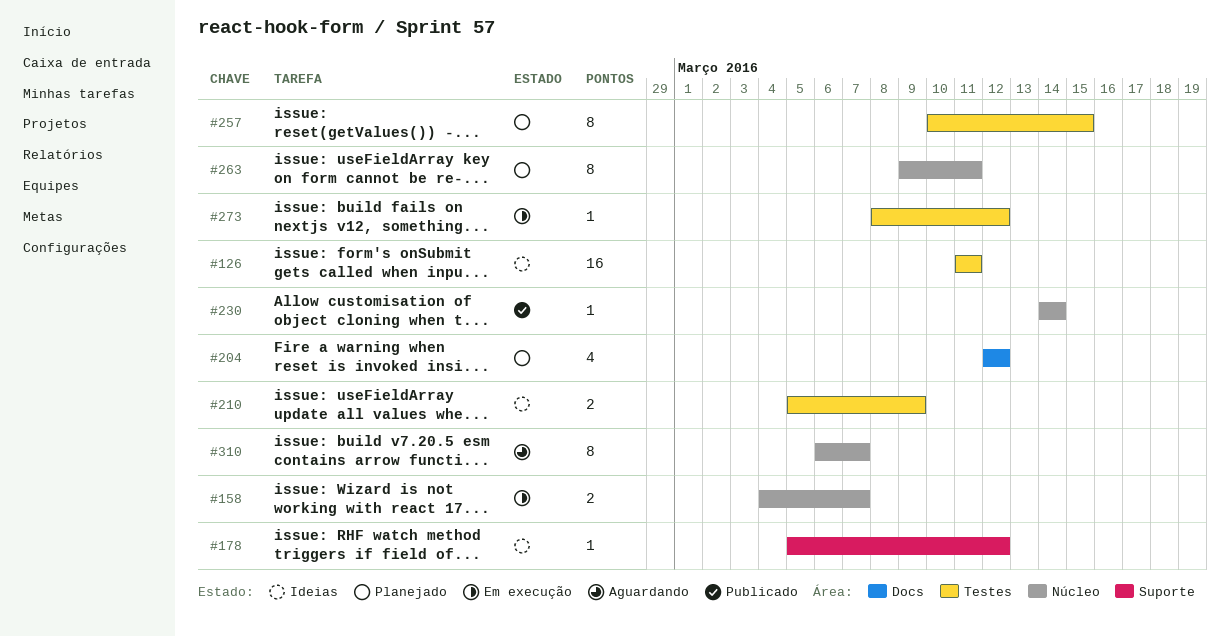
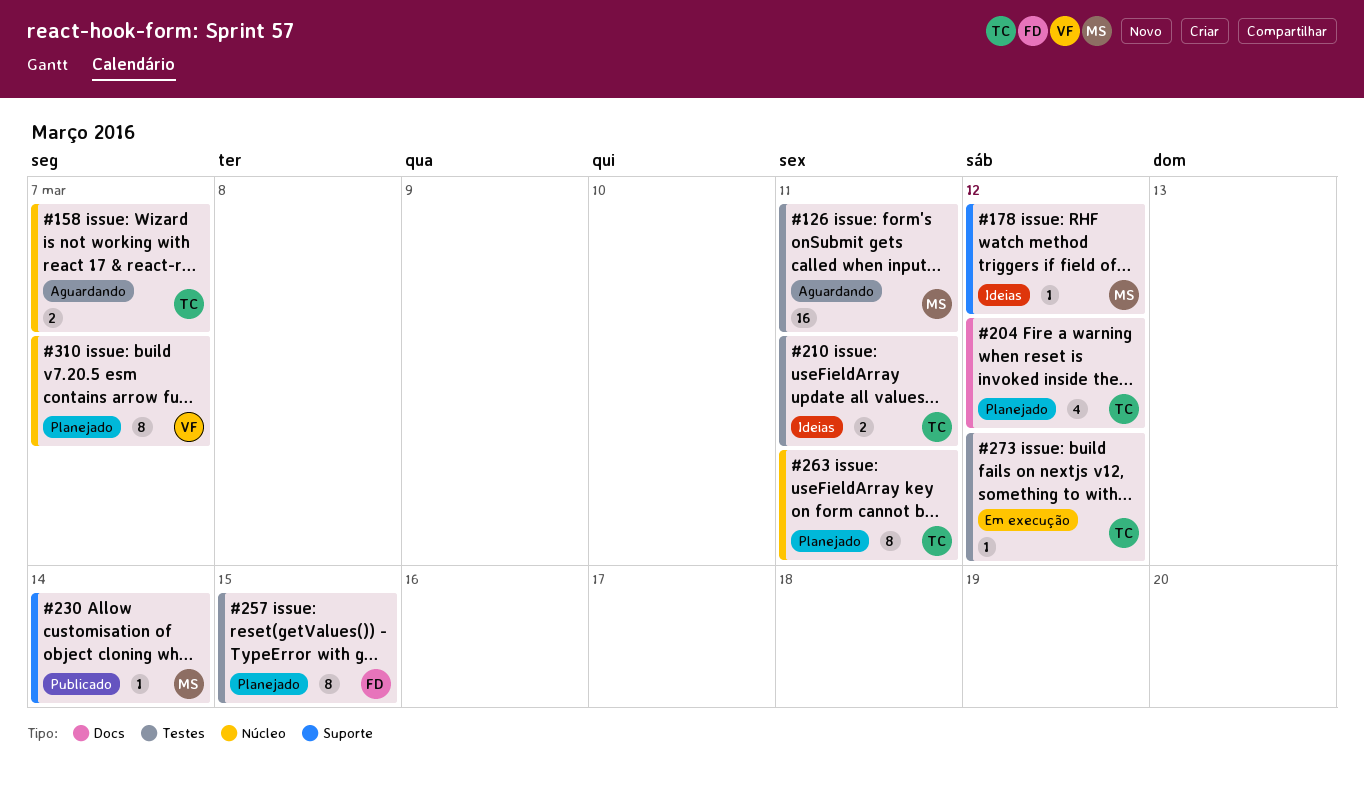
#126, status: Ideias -> Aguardando
#158, status: Em execução -> Aguardando
#210, due: Mar 9 -> Mar 11
#230, label: Núcleo -> Suporte
#310, status: Aguardando -> Planejado

